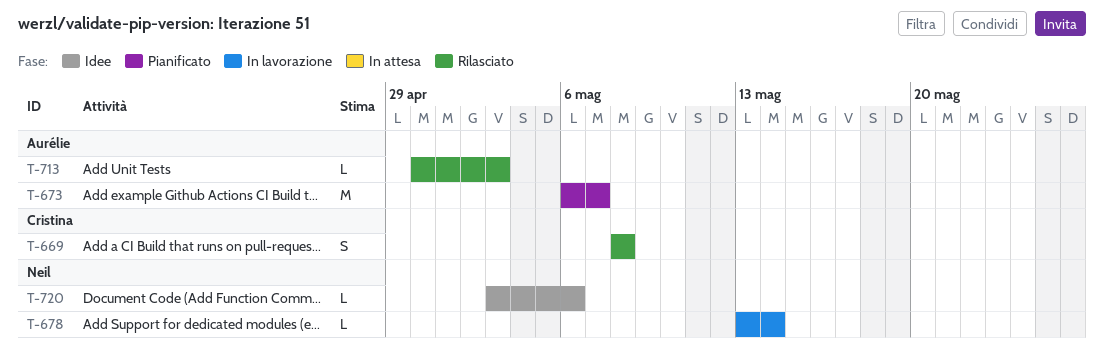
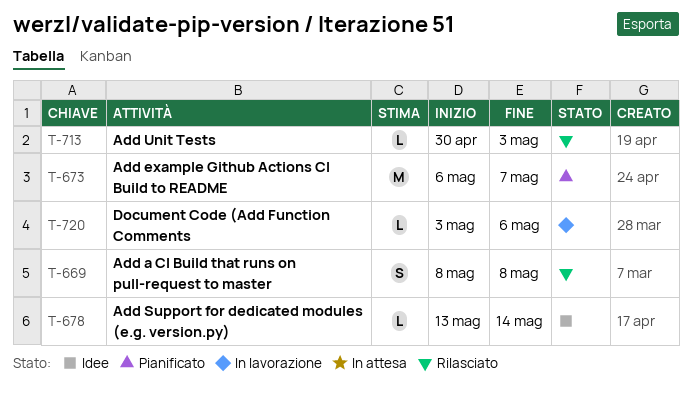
T-678, status: In lavorazione -> Idee
T-720, status: Idee -> In lavorazione

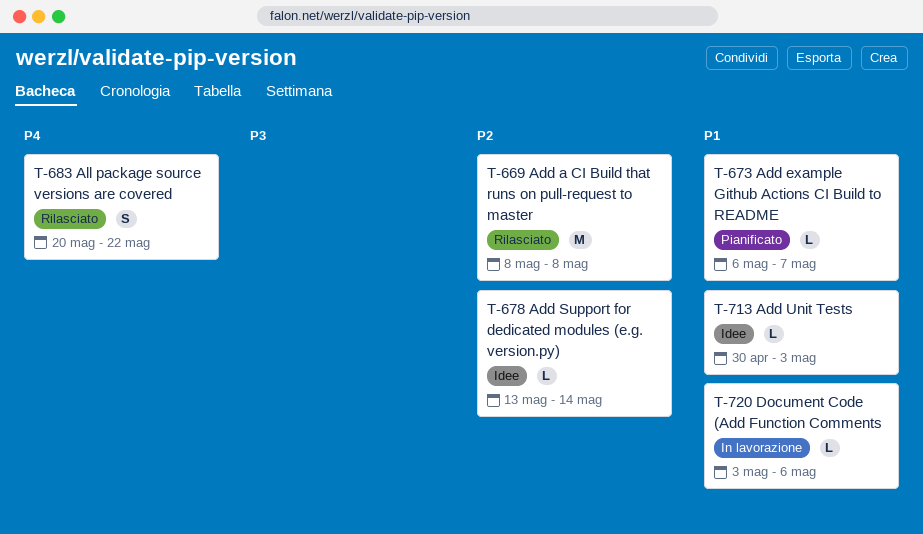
T-669, estimate: S -> M
T-673, estimate: M -> L
T-683: none -> present
T-713, status: Rilasciato -> Idee

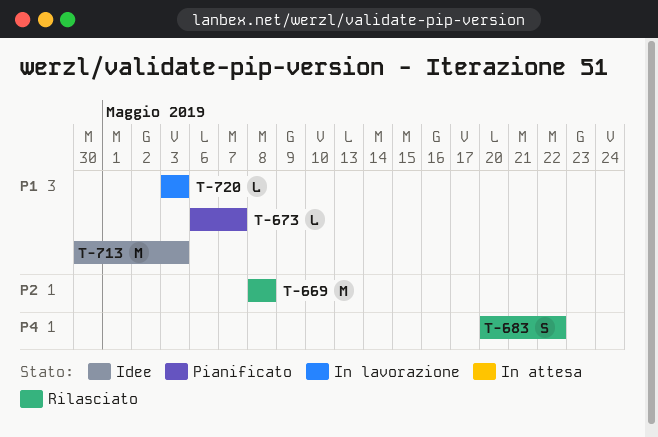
T-678: present -> none
T-713, estimate: L -> M
T-720, due: May 6 -> May 3

